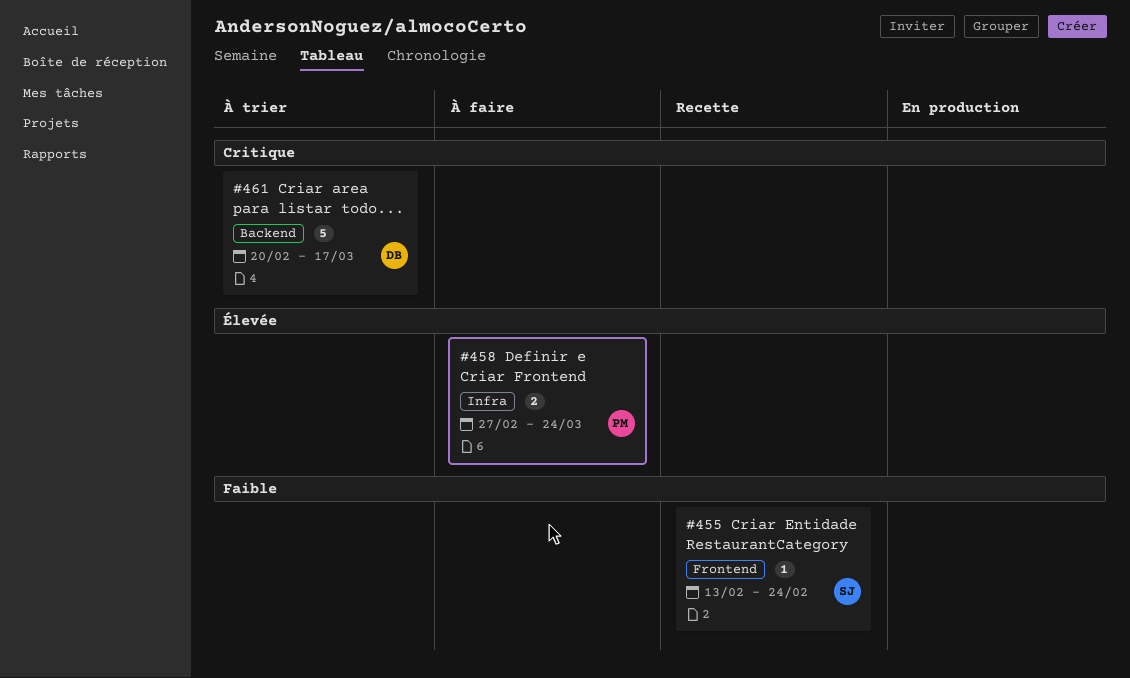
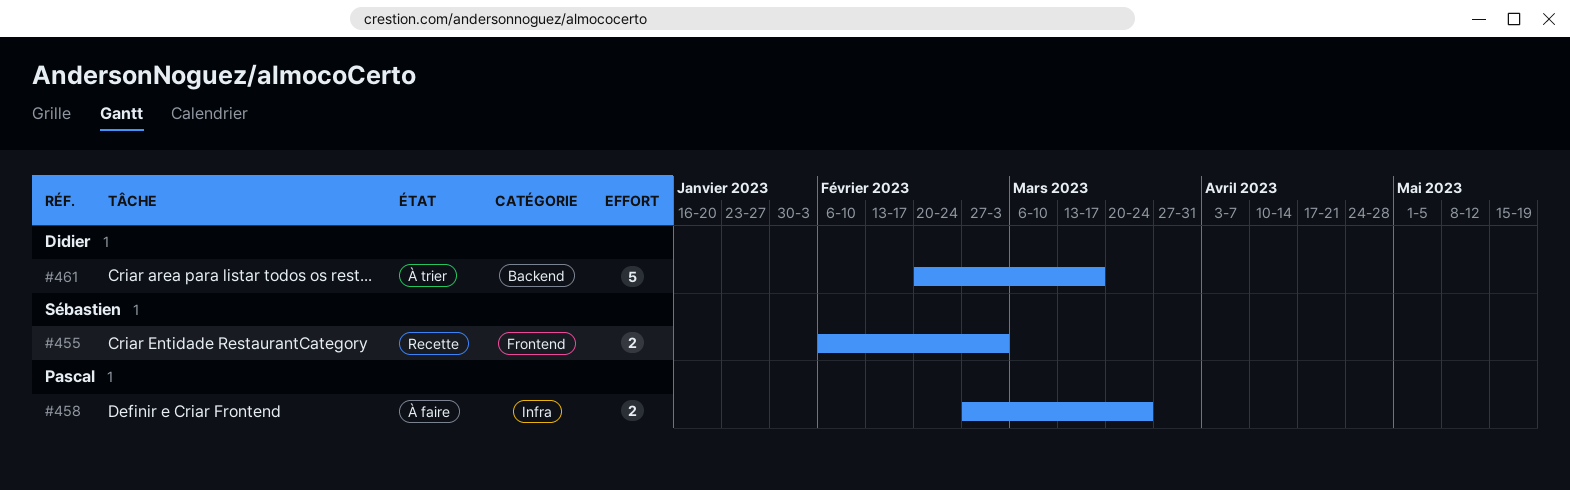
#455, estimate: 1 -> 2
#455, start: Feb 13 -> Feb 6
#455, due: Feb 24 -> Mar 3

